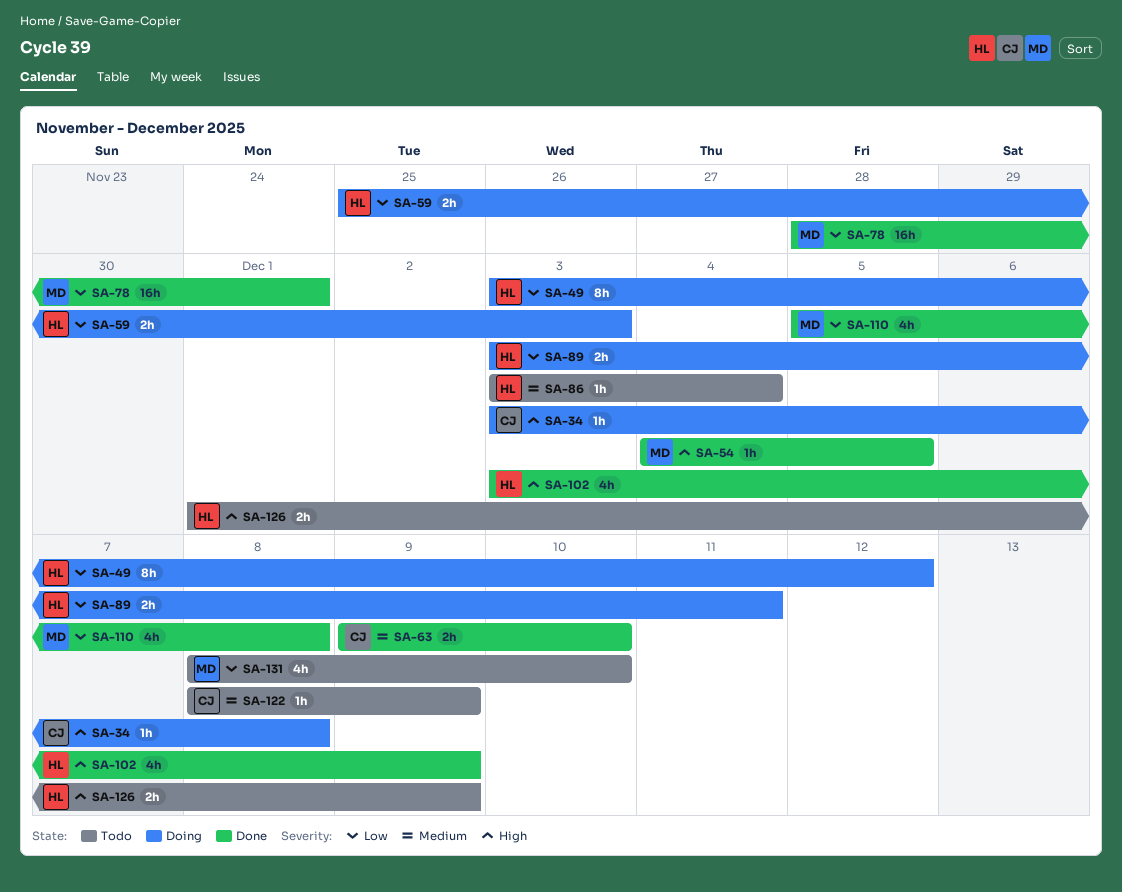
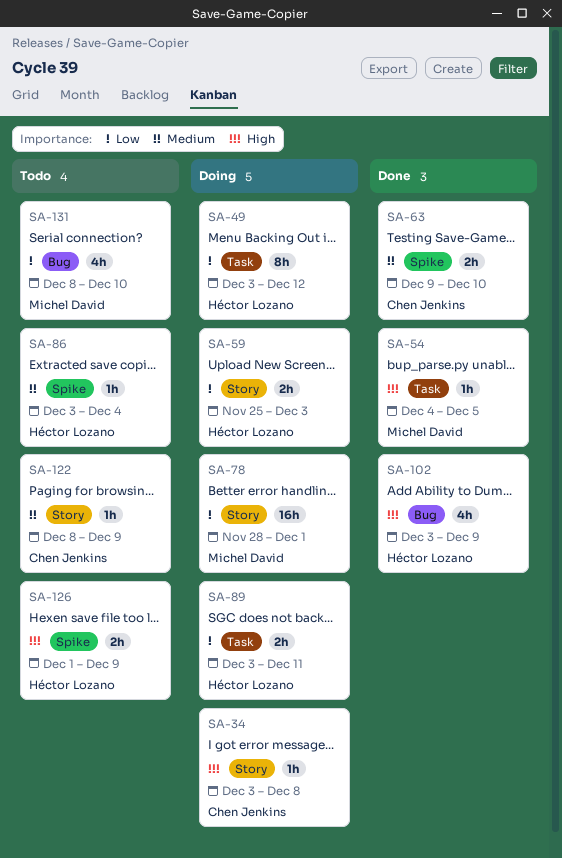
SA-78, status: Done -> Doing
SA-110: present -> none

